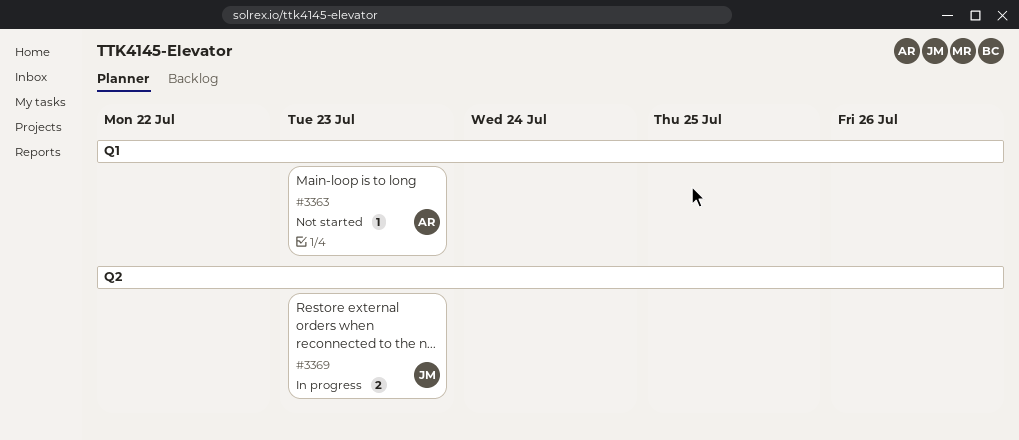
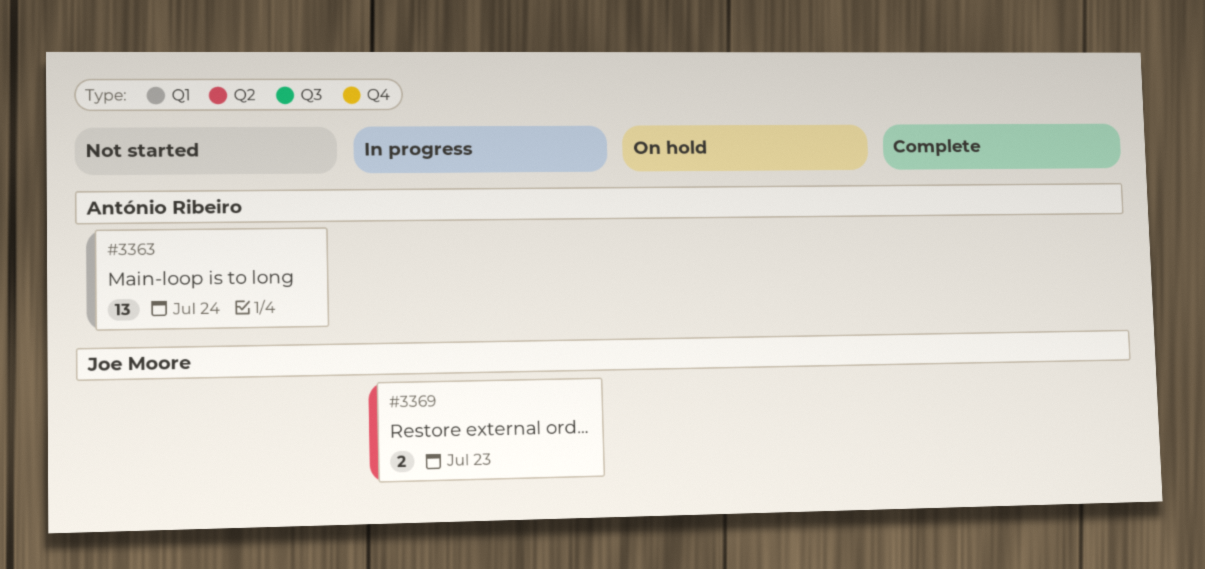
#3363, estimate: 1 -> 13
#3363, due: Jul 23 -> Jul 24

